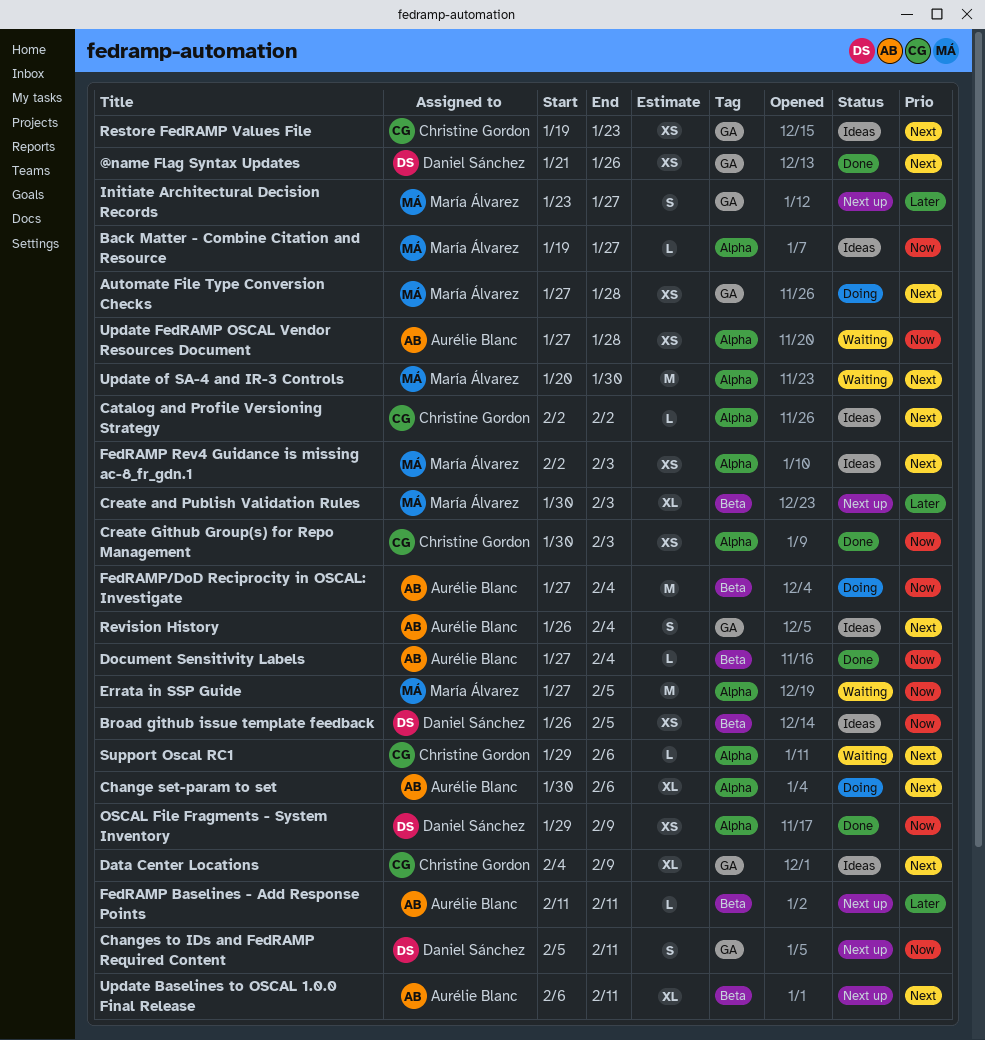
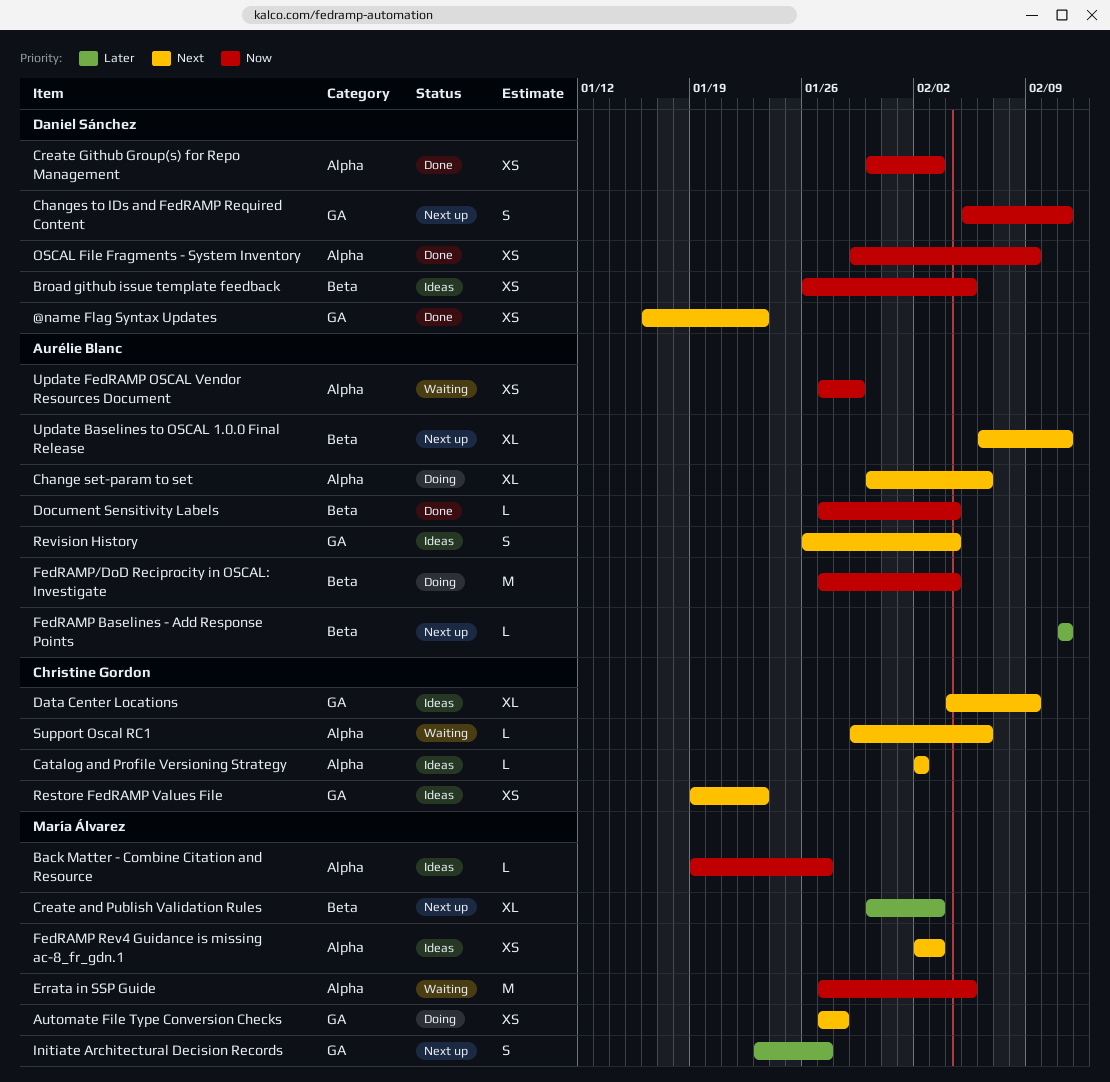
@name Flag Syntax Updates, start: Jan 21 -> Jan 16
@name Flag Syntax Updates, due: Jan 26 -> Jan 23
Create Github Group(s) for Repo Management, owner: Christine Gordon -> Daniel Sánchez
Update FedRAMP OSCAL Vendor Resources Document, due: Jan 28 -> Jan 29
Update of SA-4 and IR-3 Controls: present -> none

